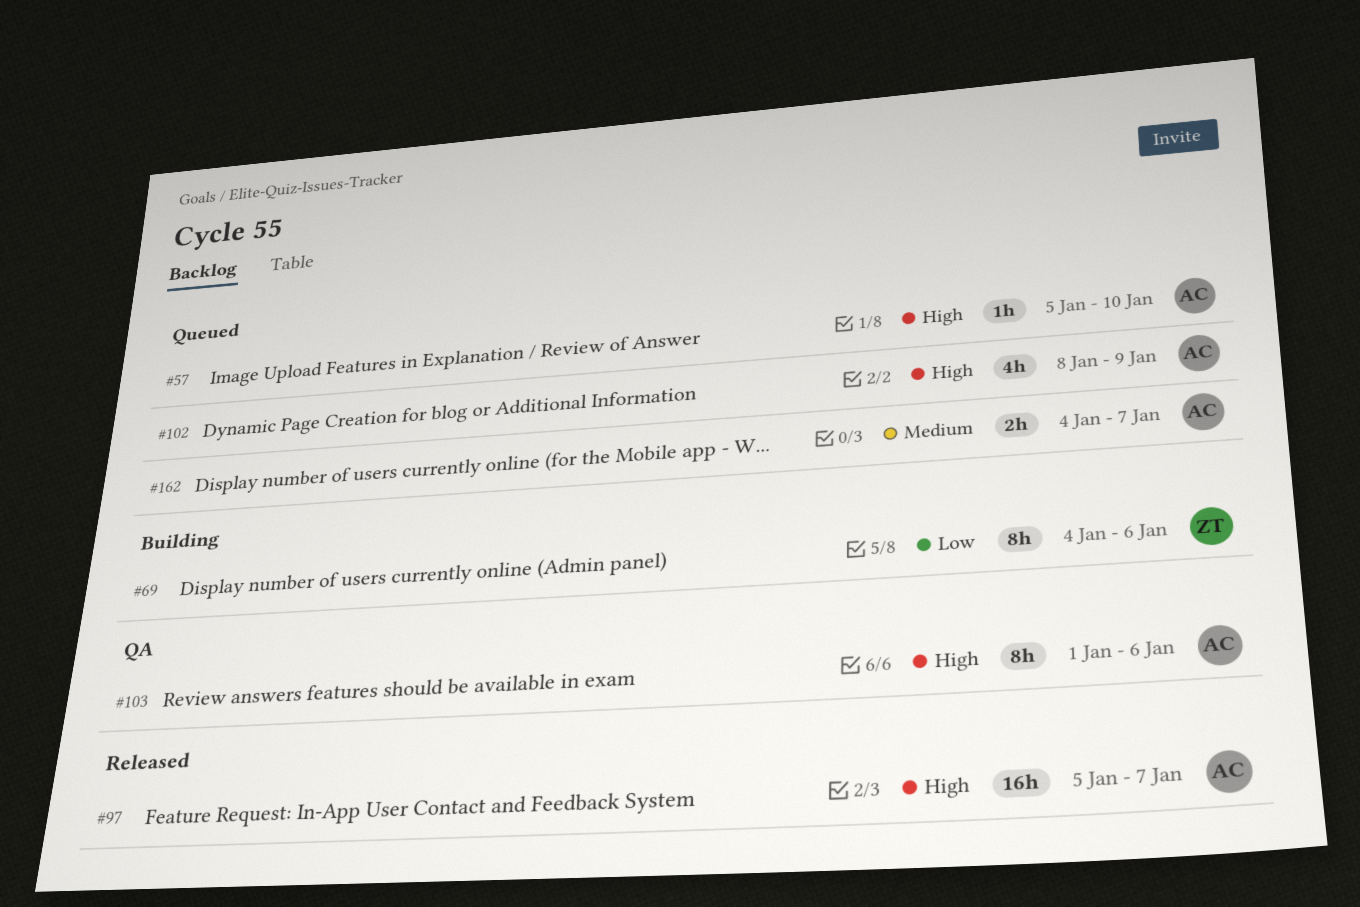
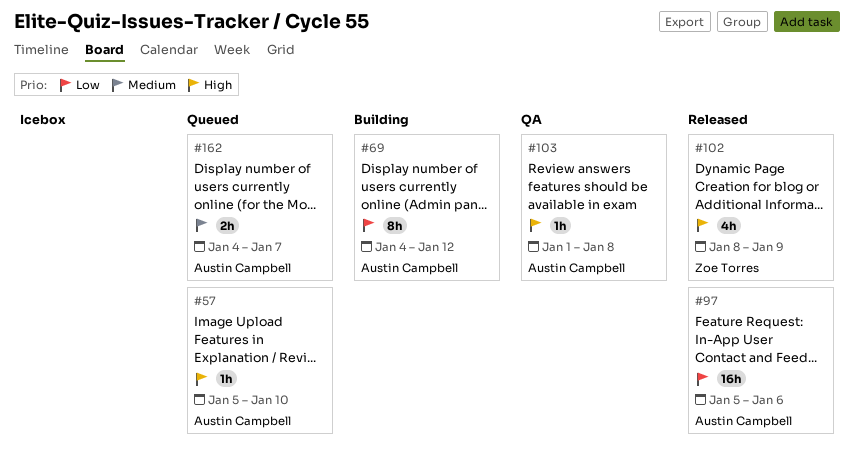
#69, owner: Zoe Torres -> Austin Campbell
#69, due: Jan 6 -> Jan 12
#97, priority: High -> Low
#97, due: Jan 7 -> Jan 6
#102, status: Queued -> Released
#102, owner: Austin Campbell -> Zoe Torres
#103, estimate: 8h -> 1h
#103, due: Jan 6 -> Jan 8

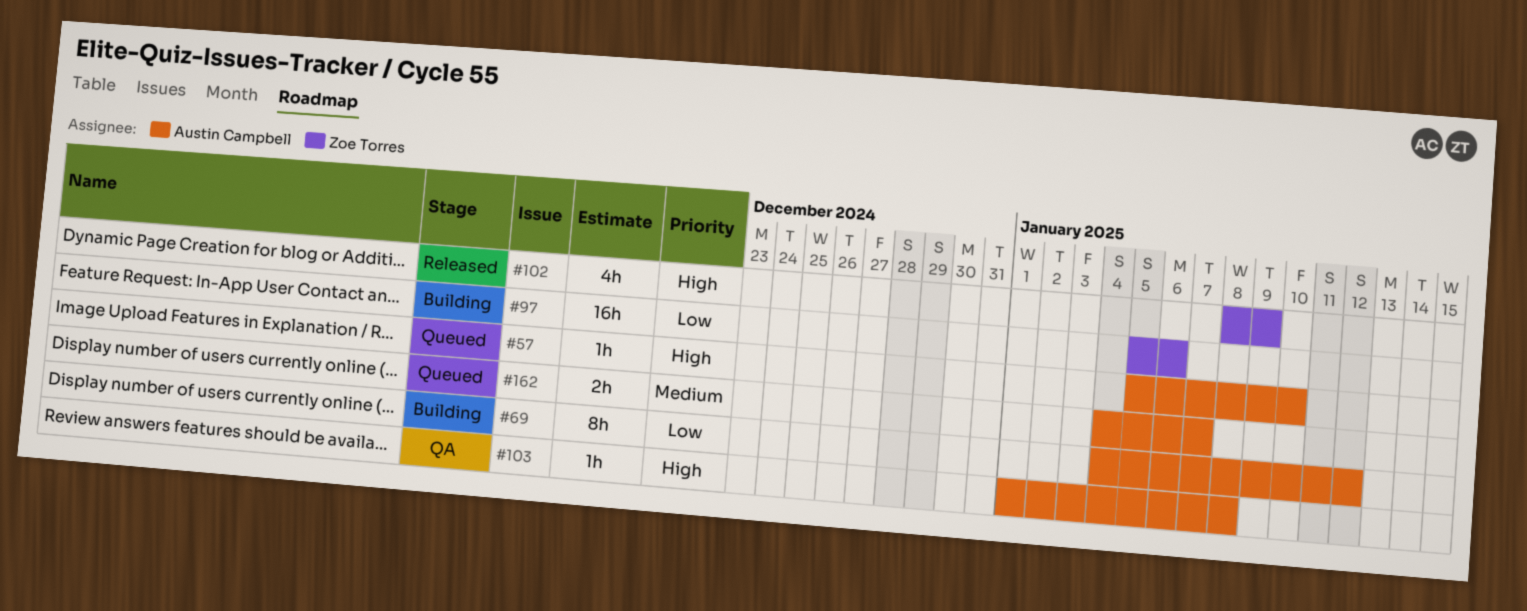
#97, status: Released -> Building
#97, owner: Austin Campbell -> Zoe Torres

